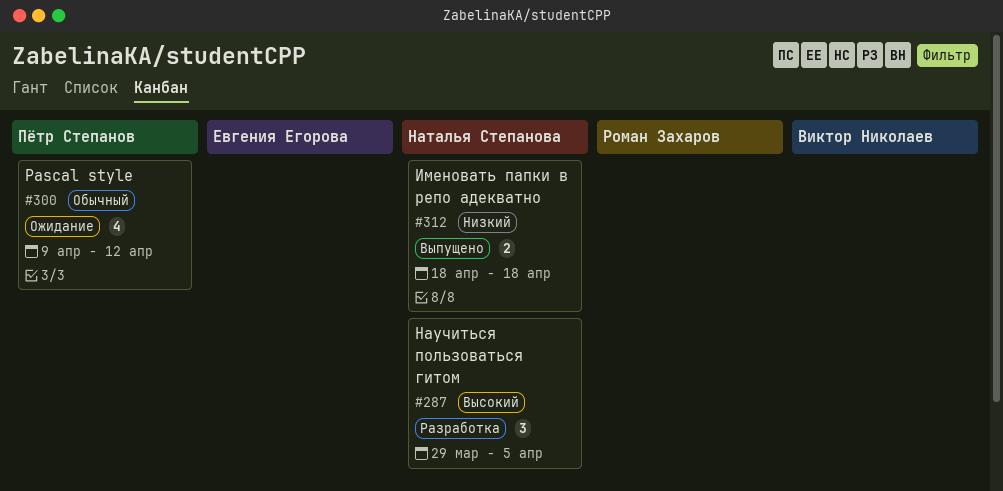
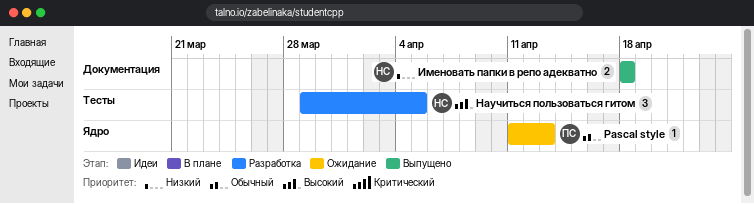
Pascal style, estimate: 4 -> 1
Pascal style, start: Apr 9 -> Apr 11
Pascal style, due: Apr 12 -> Apr 13

